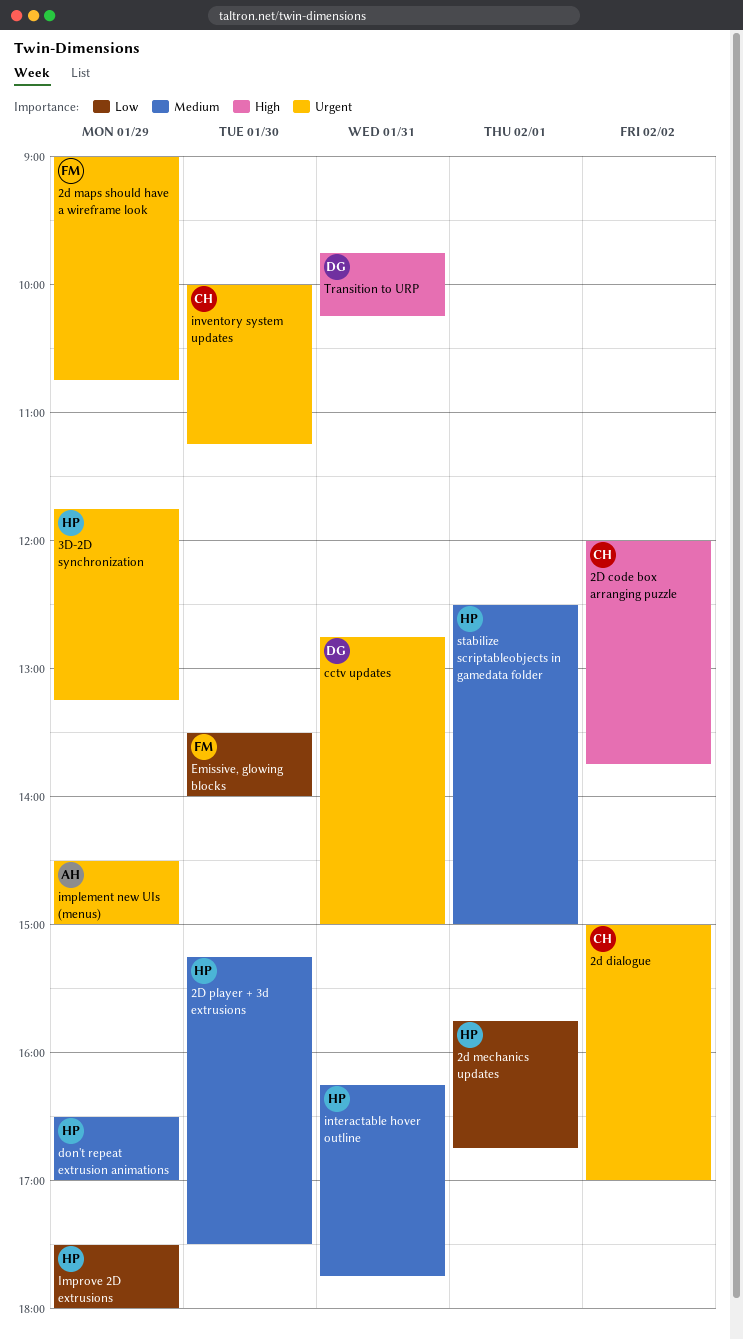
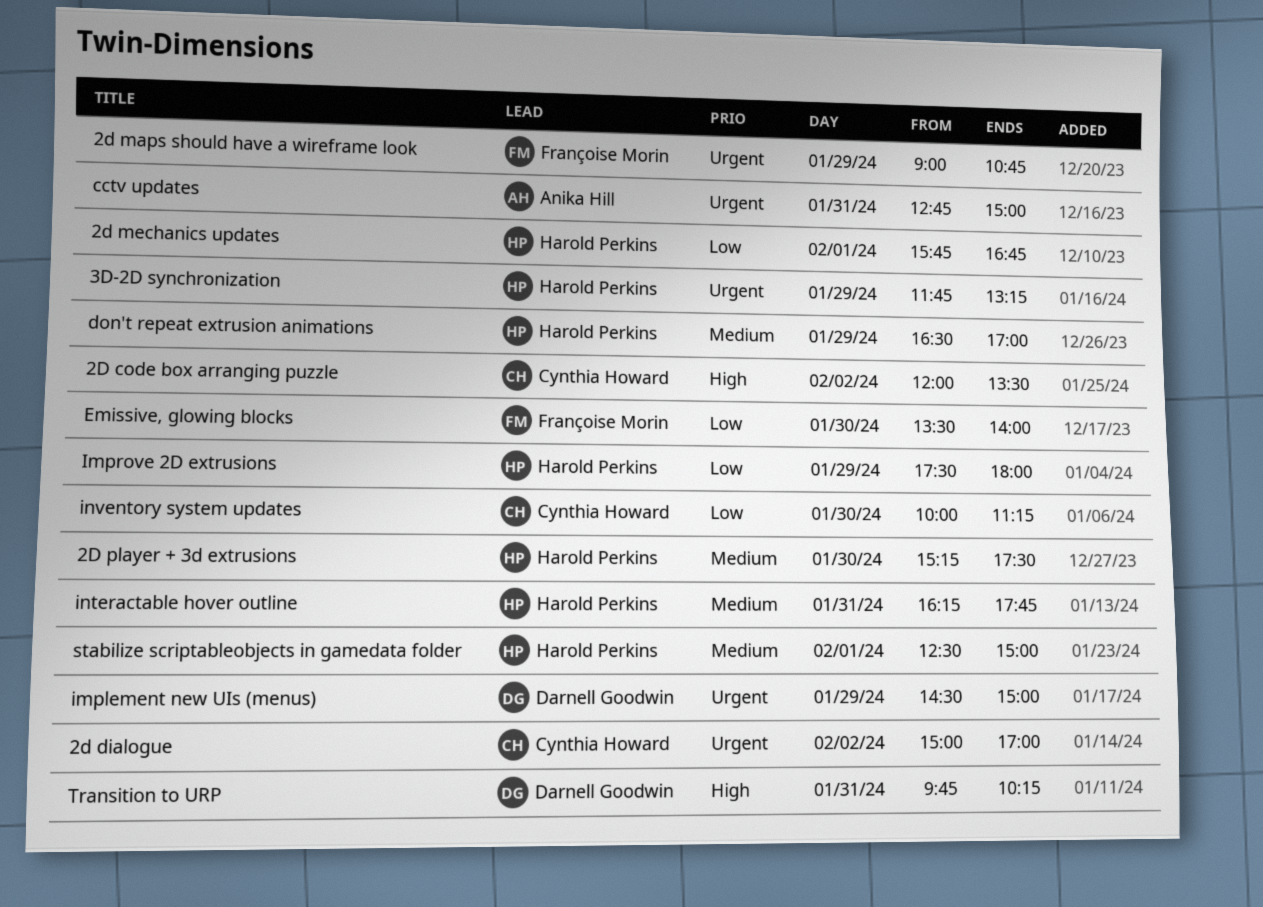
2D code box arranging puzzle, ends: 13:45 -> 13:30
cctv updates, owner: Darnell Goodwin -> Anika Hill
implement new UIs (menus), owner: Anika Hill -> Darnell Goodwin
inventory system updates, priority: Urgent -> Low

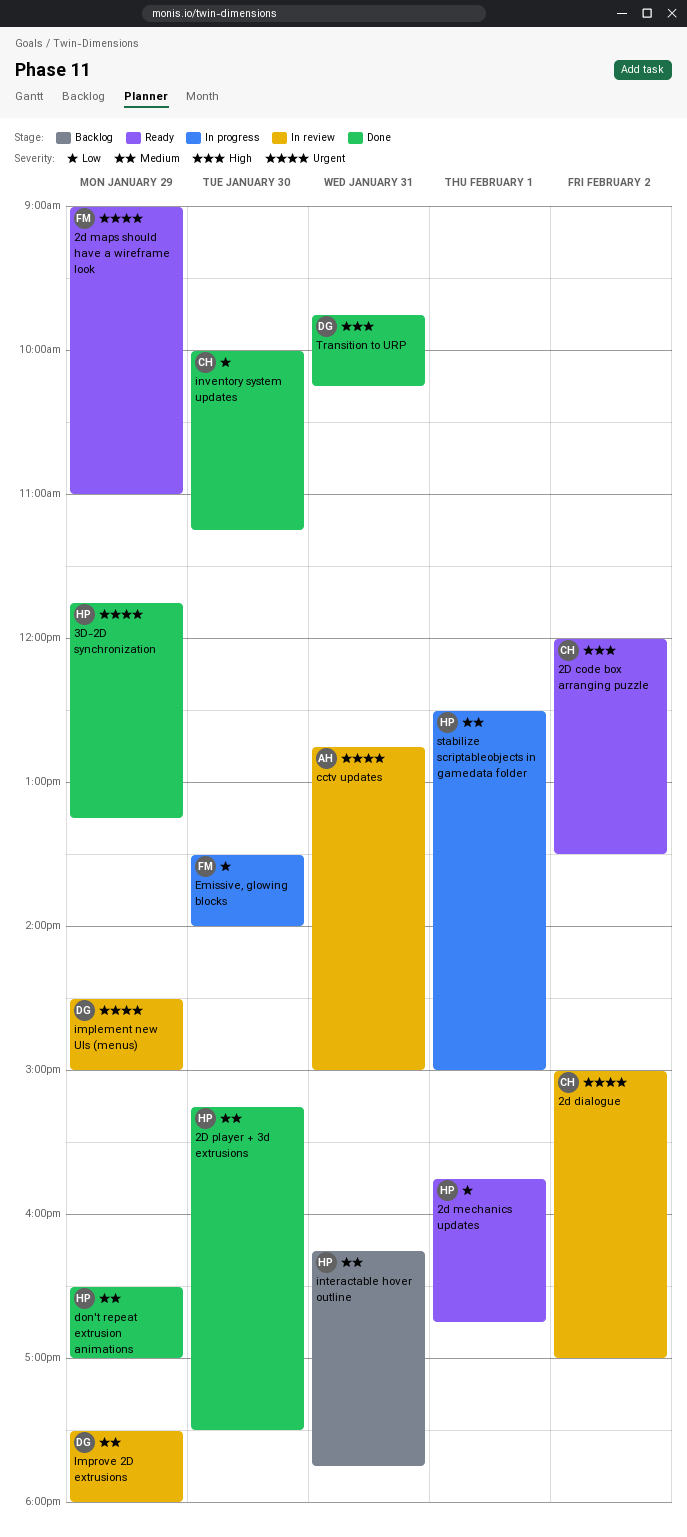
2d maps should have a wireframe look, ends: 10:45 -> 11:00
Improve 2D extrusions, owner: Harold Perkins -> Darnell Goodwin
Improve 2D extrusions, priority: Low -> Medium

